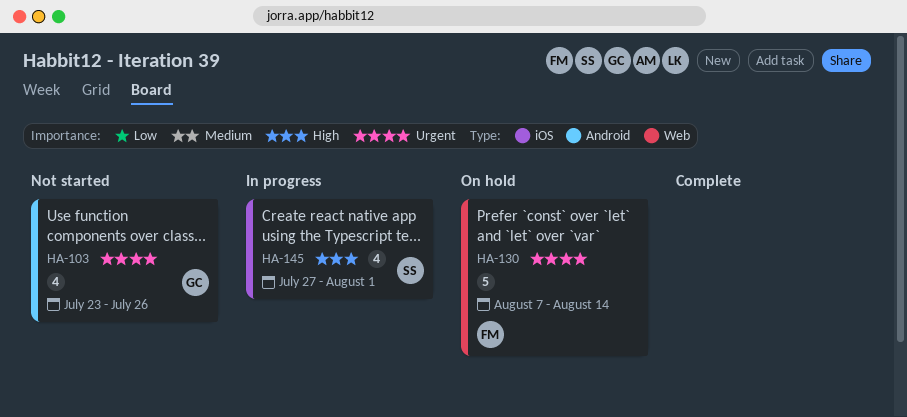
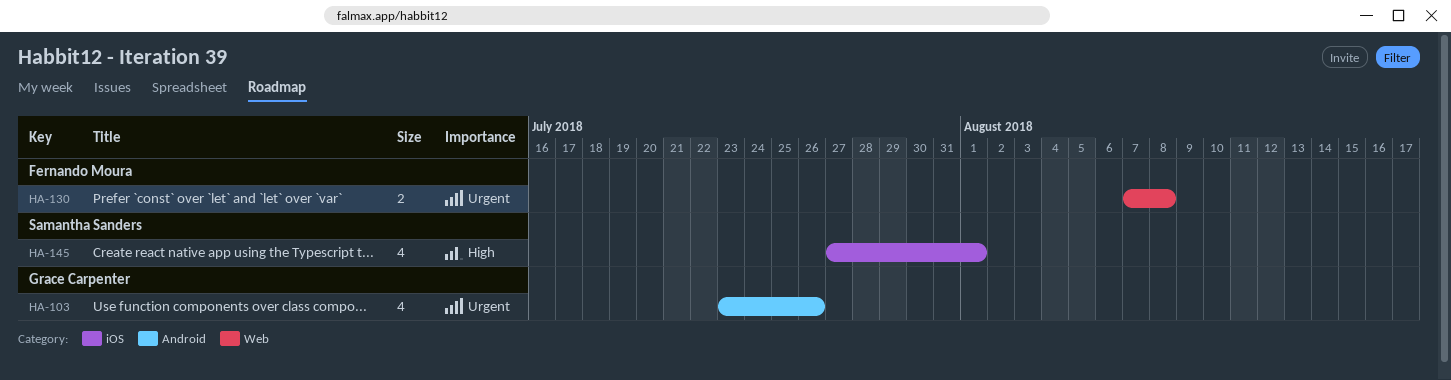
HA-130, estimate: 5 -> 2
HA-130, due: Aug 14 -> Aug 8

